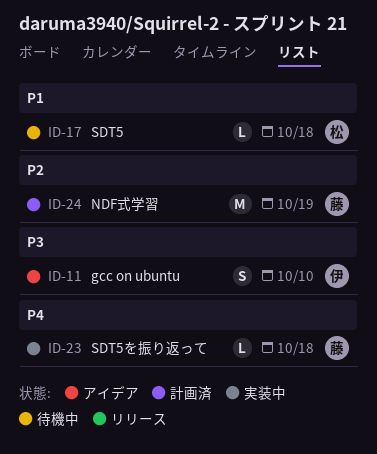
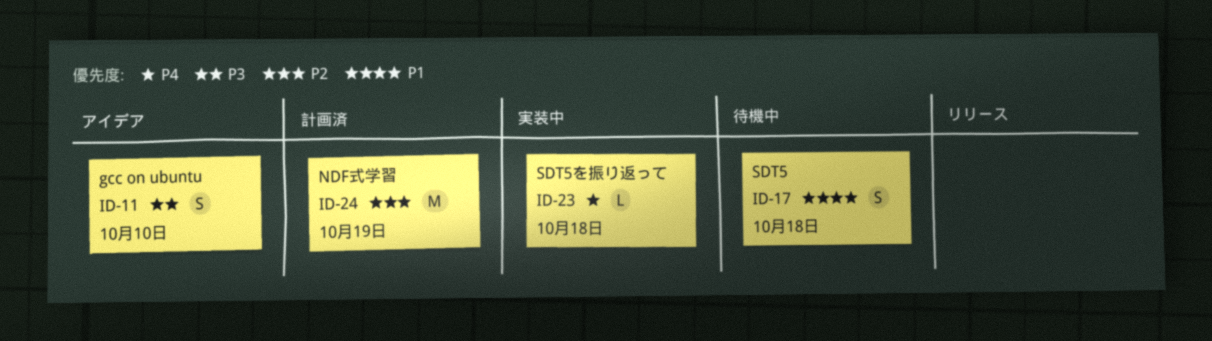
ID-17, estimate: L -> S

